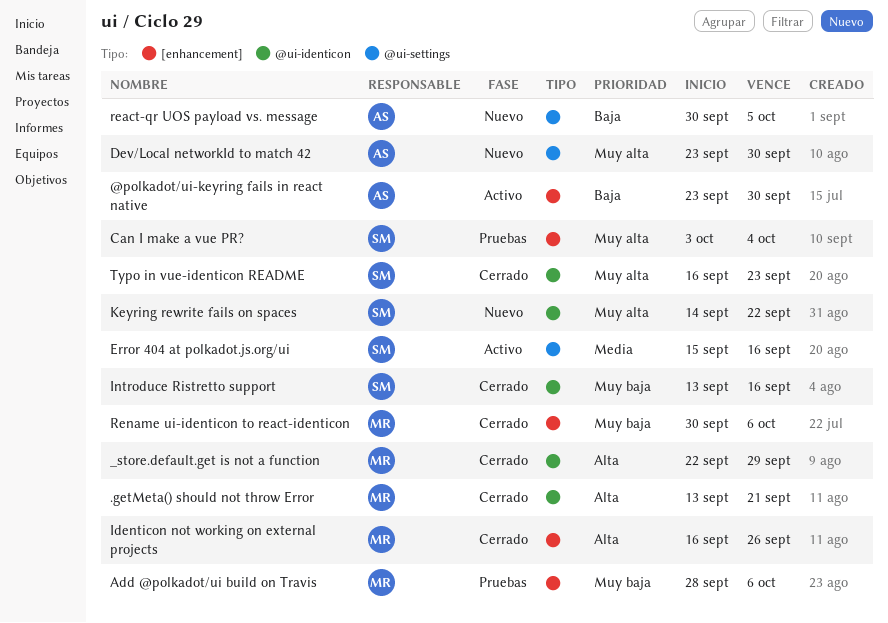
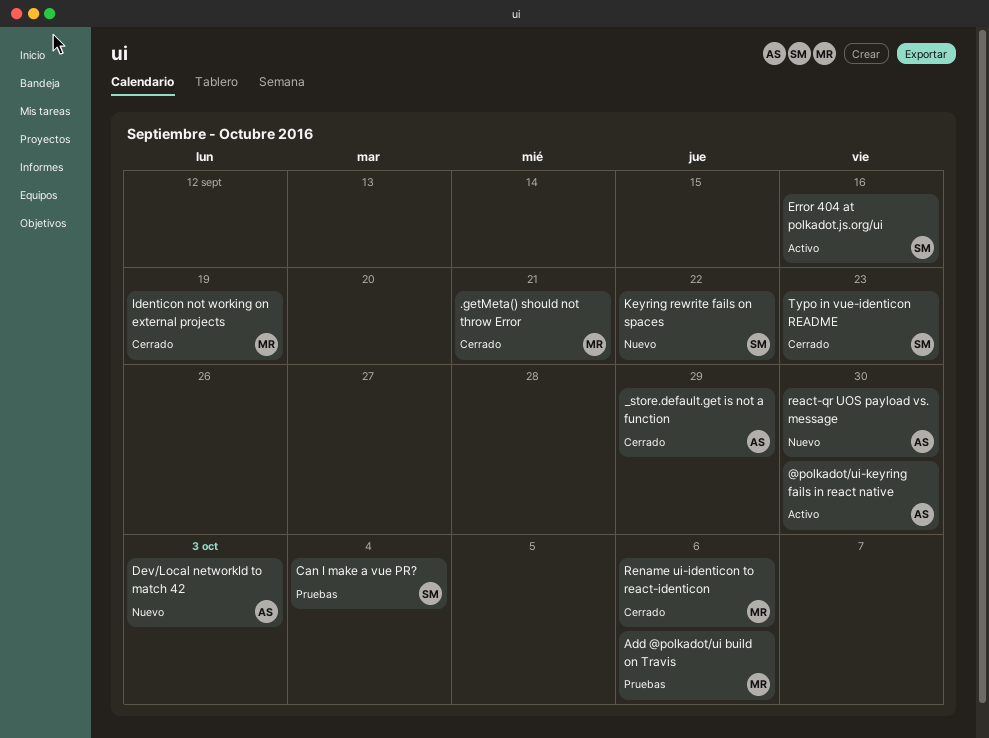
_store.default.get is not a function, owner: MR -> AS
Dev/Local networkId to match 42, due: Sep 30 -> Oct 3
Identicon not working on external projects, due: Sep 26 -> Sep 19
Introduce Ristretto support: present -> none
react-qr UOS payload vs. message, due: Oct 5 -> Sep 30

